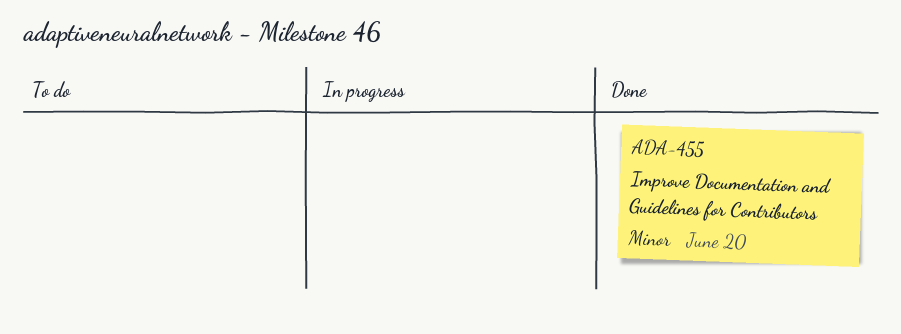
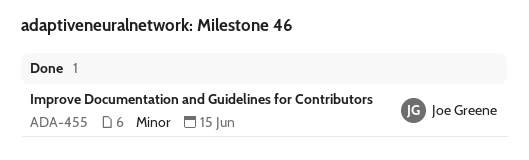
ADA-455, due: Jun 20 -> Jun 15

